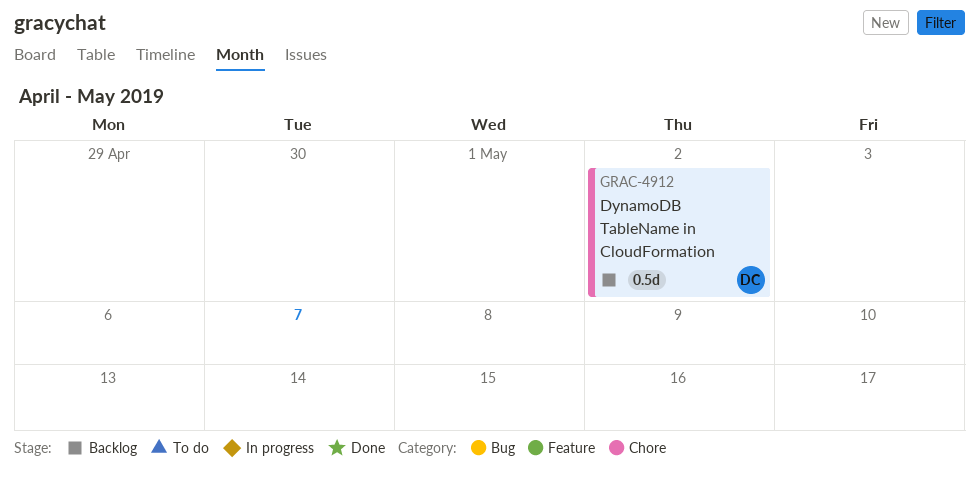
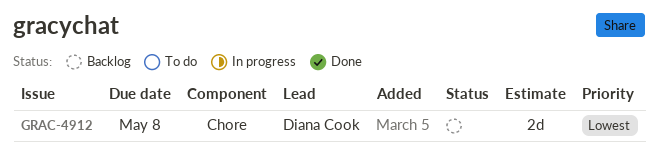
GRAC-4912, estimate: 0.5d -> 2d
GRAC-4912, due: May 2 -> May 8

